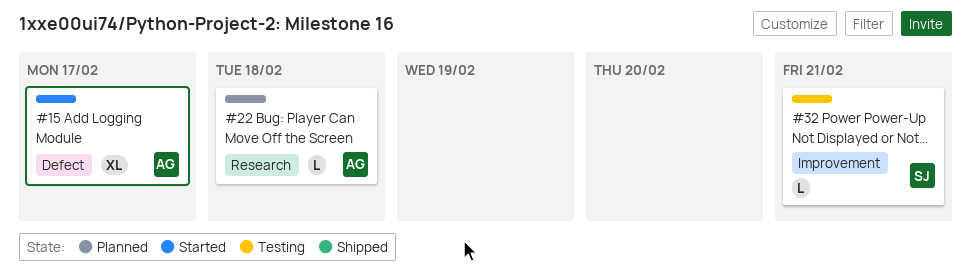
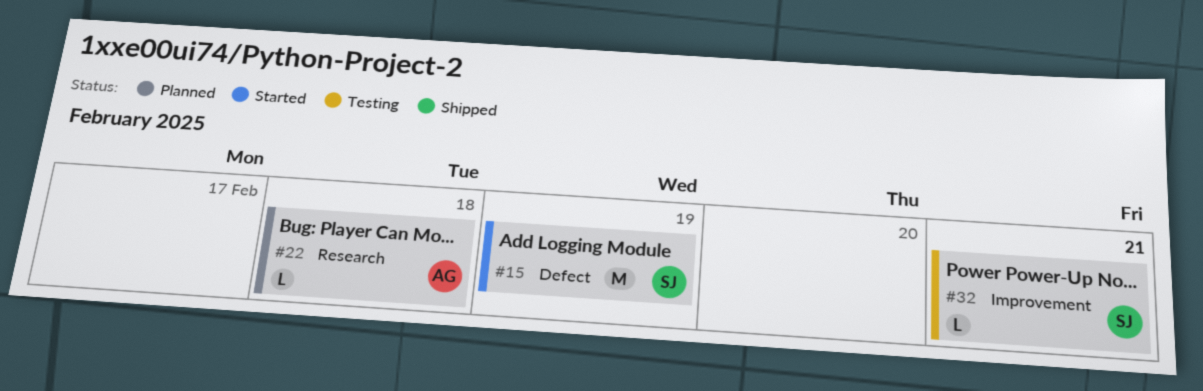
#15, owner: AG -> SJ
#15, estimate: XL -> M
#15, due: Feb 17 -> Feb 19

